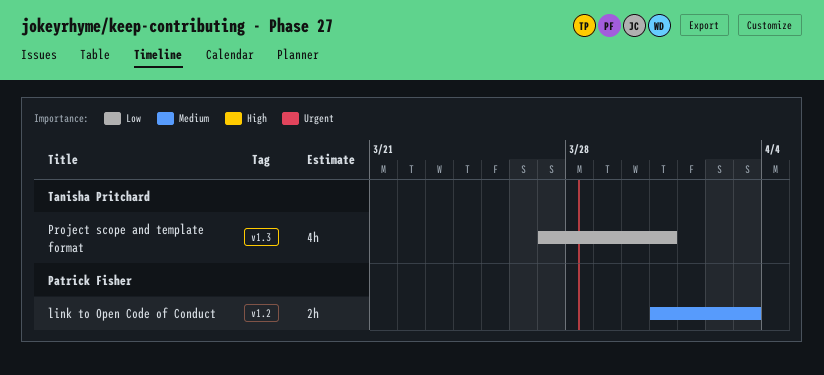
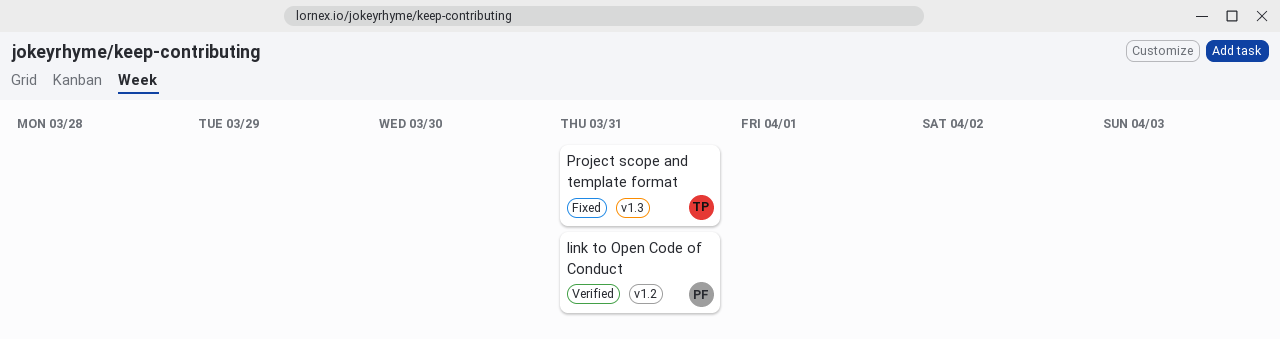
link to Open Code of Conduct, due: Apr 3 -> Mar 31

